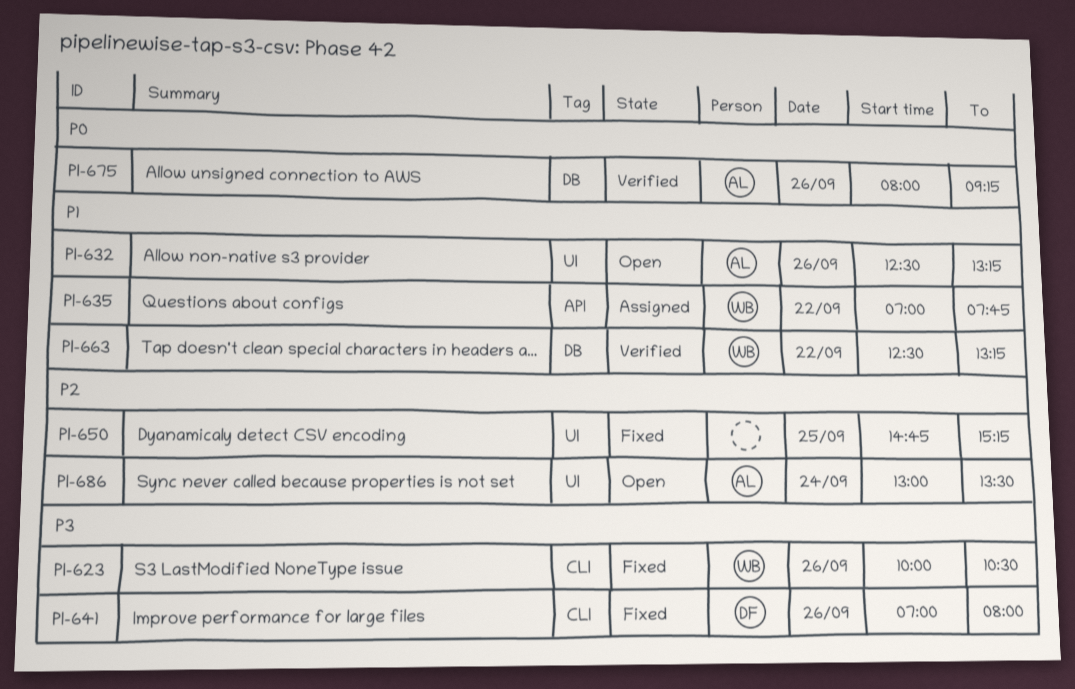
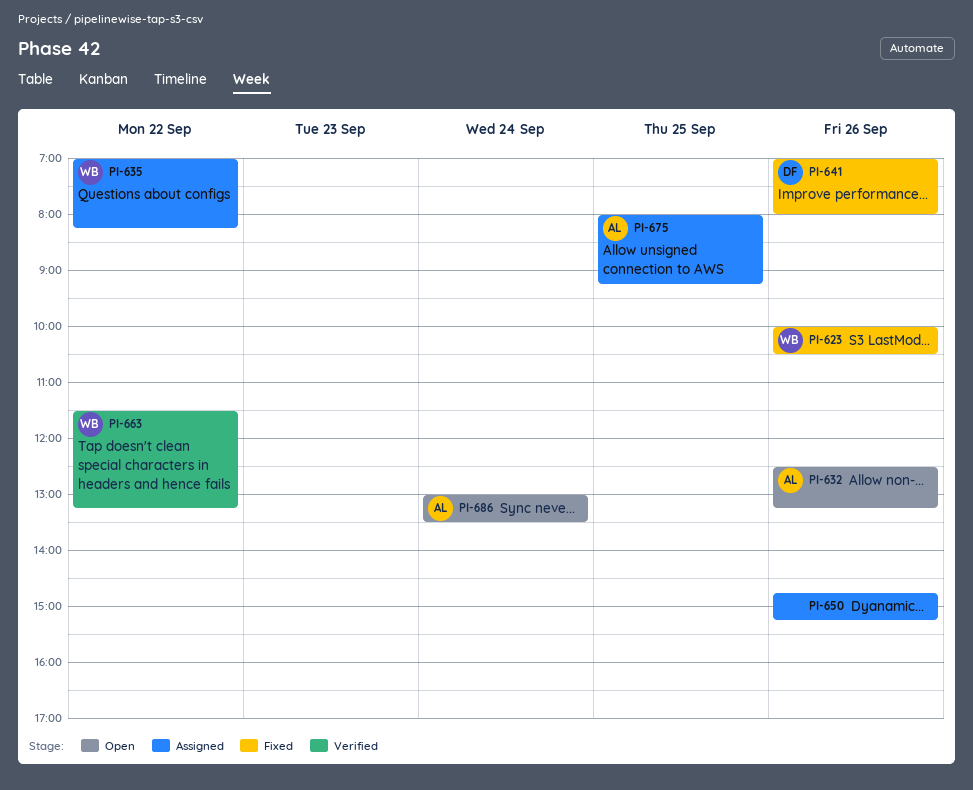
PI-635, ends: 07:45 -> 08:15
PI-650, status: Fixed -> Assigned
PI-650, day: Sep 25 -> Sep 26
PI-663, begins: 12:30 -> 11:30
PI-675, status: Verified -> Assigned
PI-675, day: Sep 26 -> Sep 25

